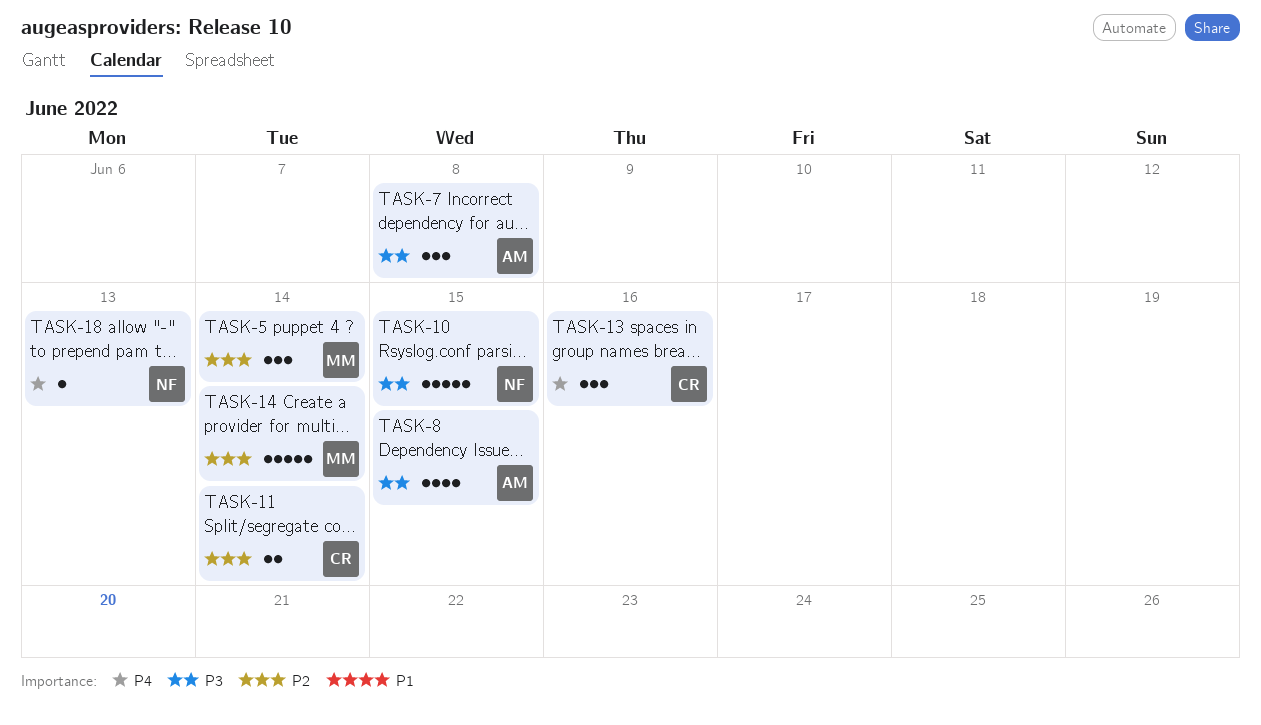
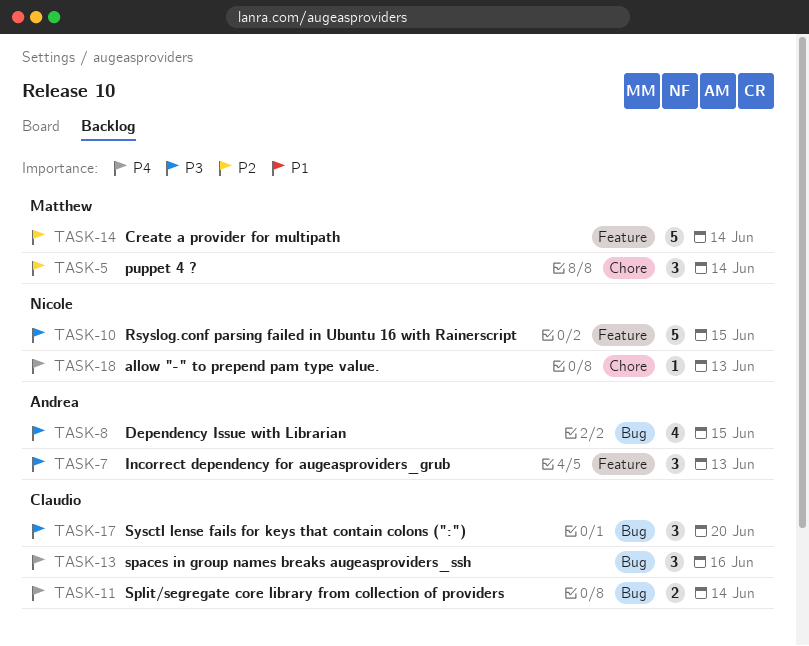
TASK-7, due: Jun 8 -> Jun 13
TASK-11, priority: P2 -> P4
TASK-17: none -> present

